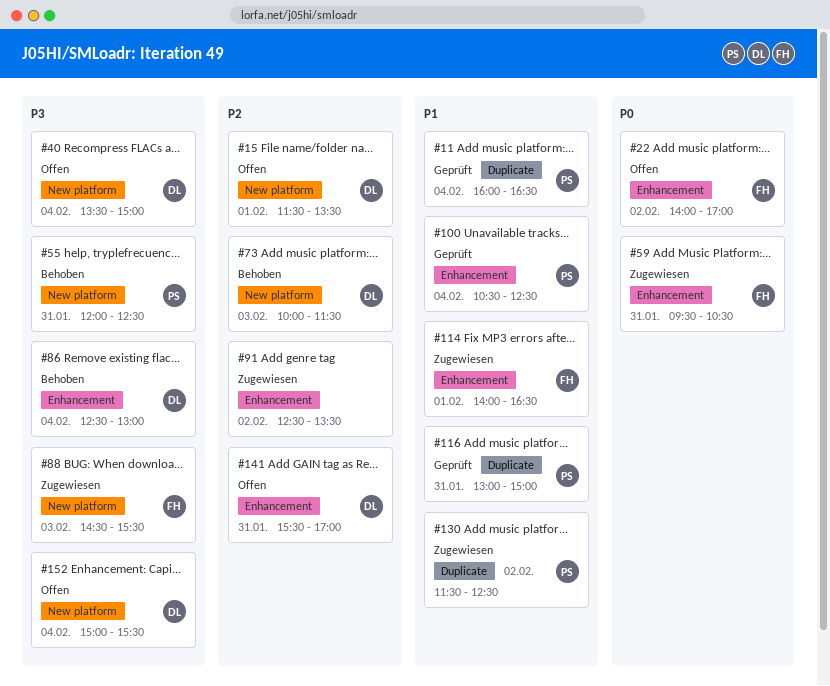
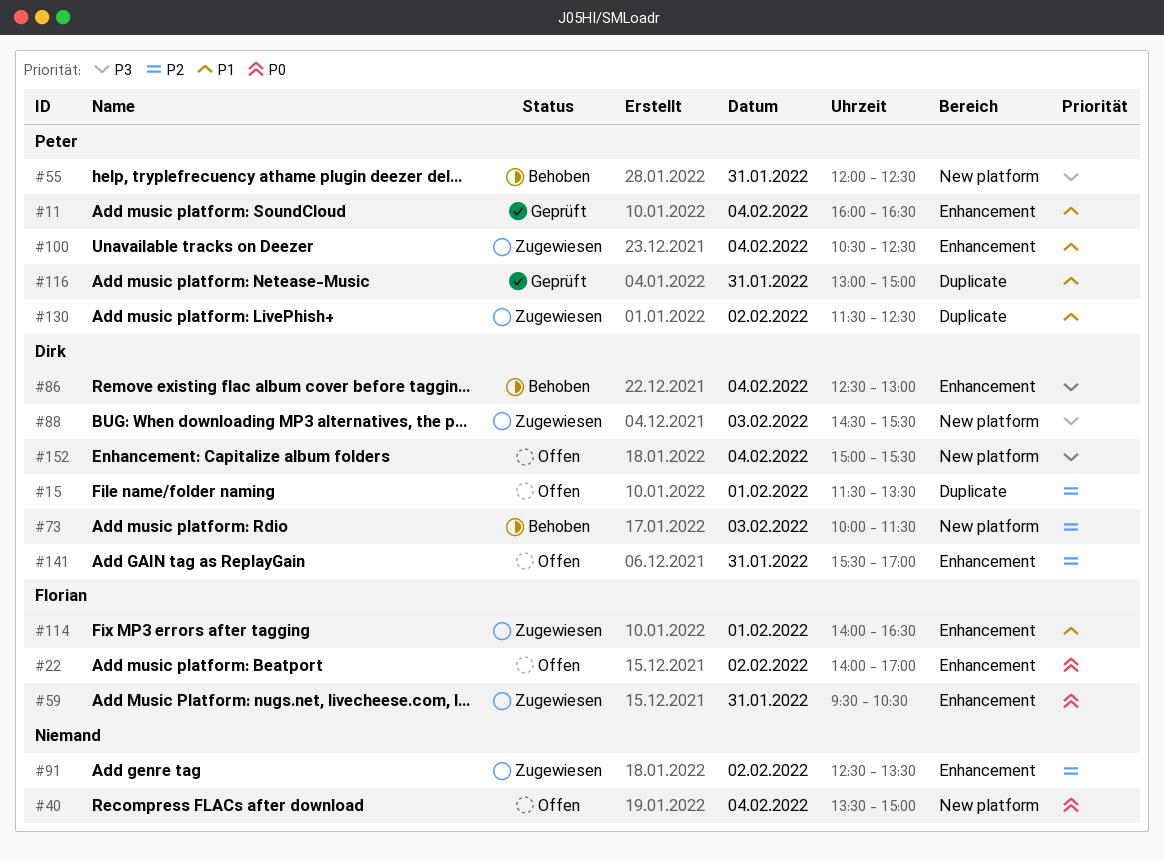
#11, label: Duplicate -> Enhancement
#15, label: New platform -> Duplicate
#40, owner: Dirk -> none
#40, priority: P3 -> P0
#88, owner: Florian -> Dirk
#100, status: Geprüft -> Zugewiesen

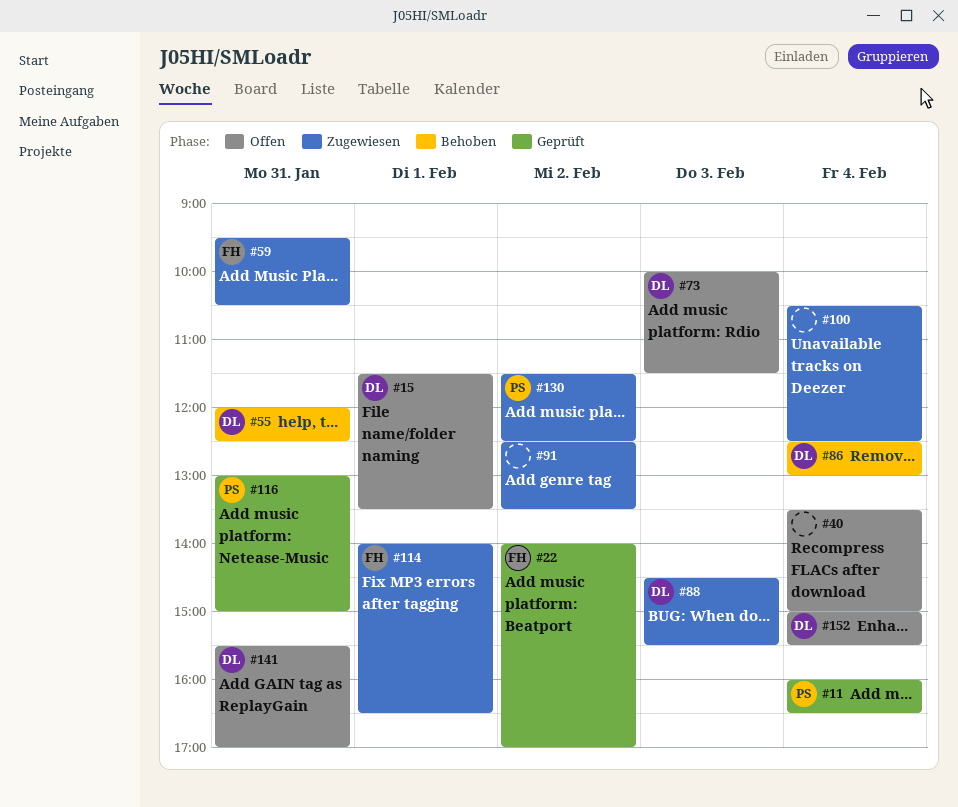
#22, status: Offen -> Geprüft
#55, owner: Peter -> Dirk
#73, status: Behoben -> Offen
#100, owner: Peter -> none

